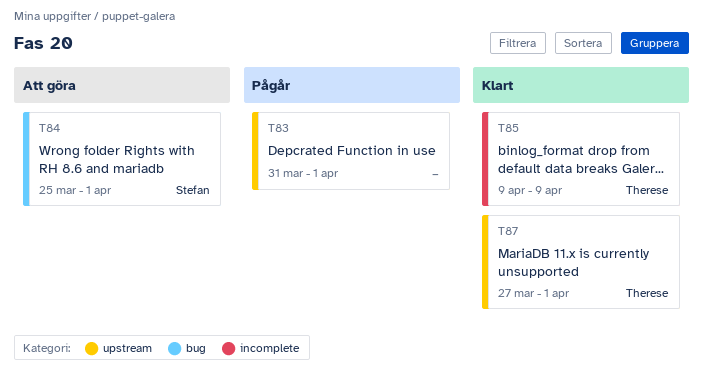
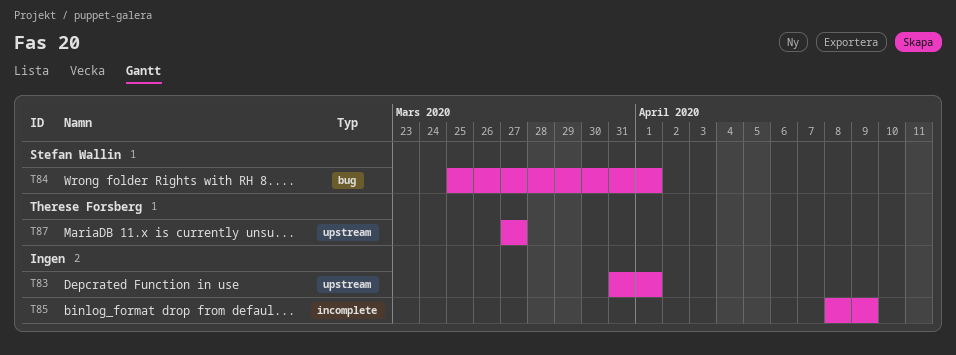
T85, owner: Therese Forsberg -> none
T85, start: Apr 9 -> Apr 8
T87, due: Apr 1 -> Mar 27

